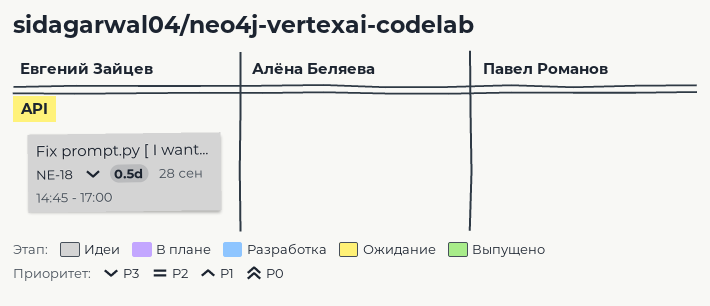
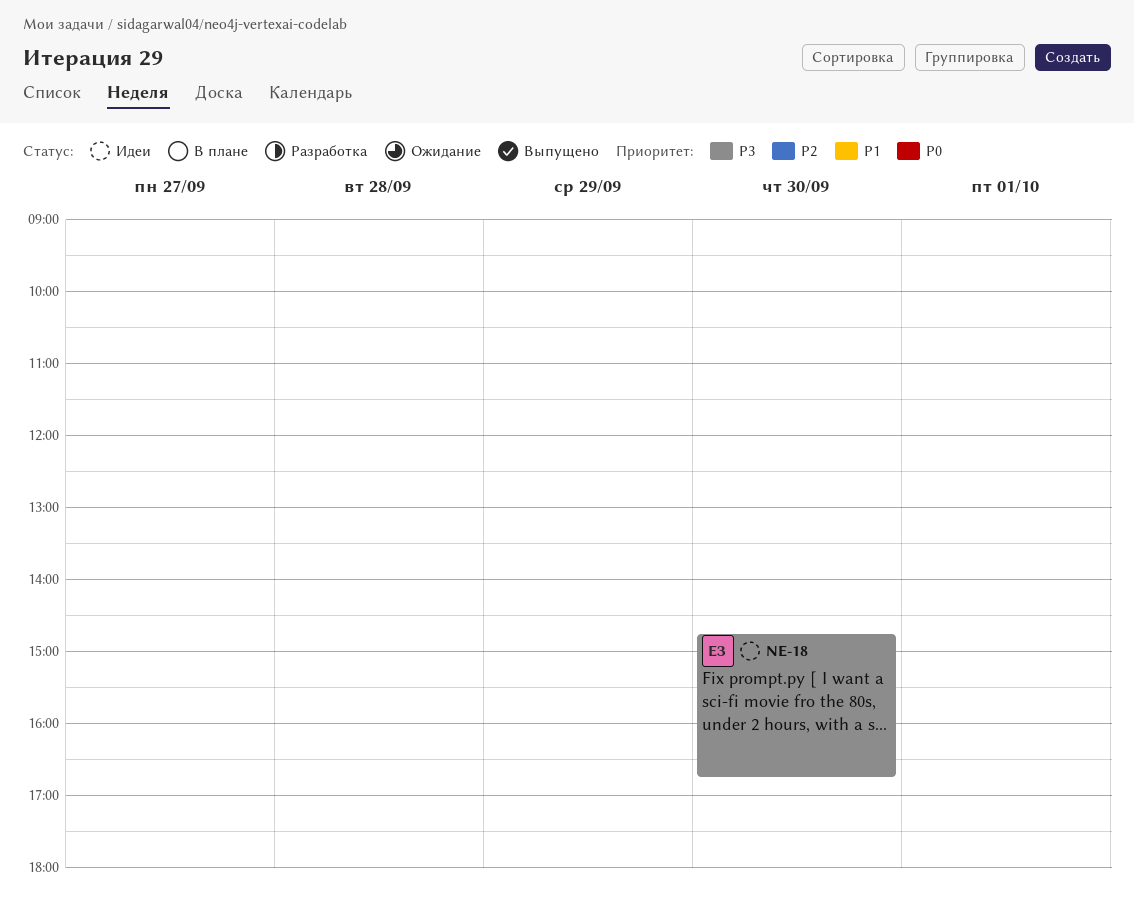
NE-18, day: Sep 28 -> Sep 30
NE-18, ends: 17:00 -> 16:45

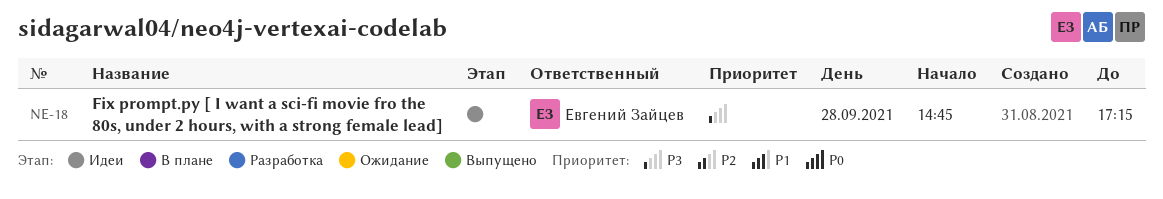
NE-18, day: Sep 30 -> Sep 28
NE-18, ends: 16:45 -> 17:15

